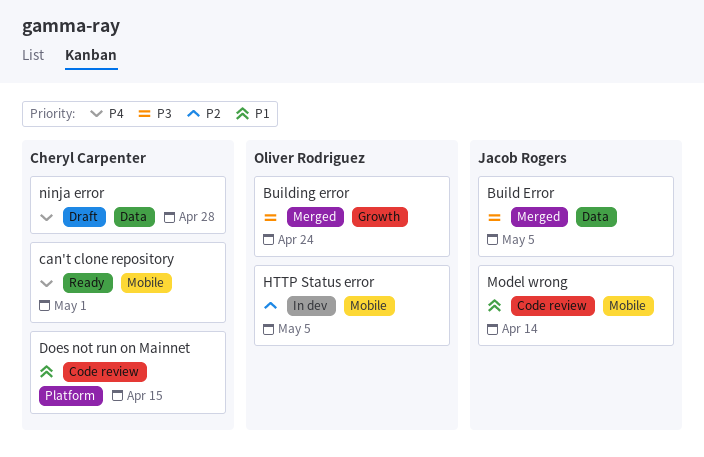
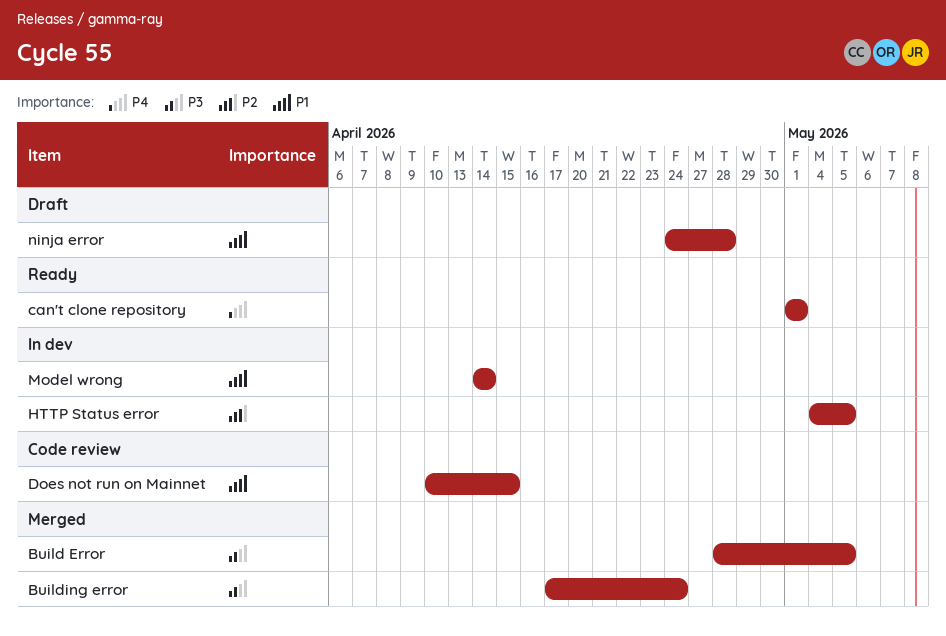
Model wrong, status: Code review -> In dev
ninja error, priority: P4 -> P1

